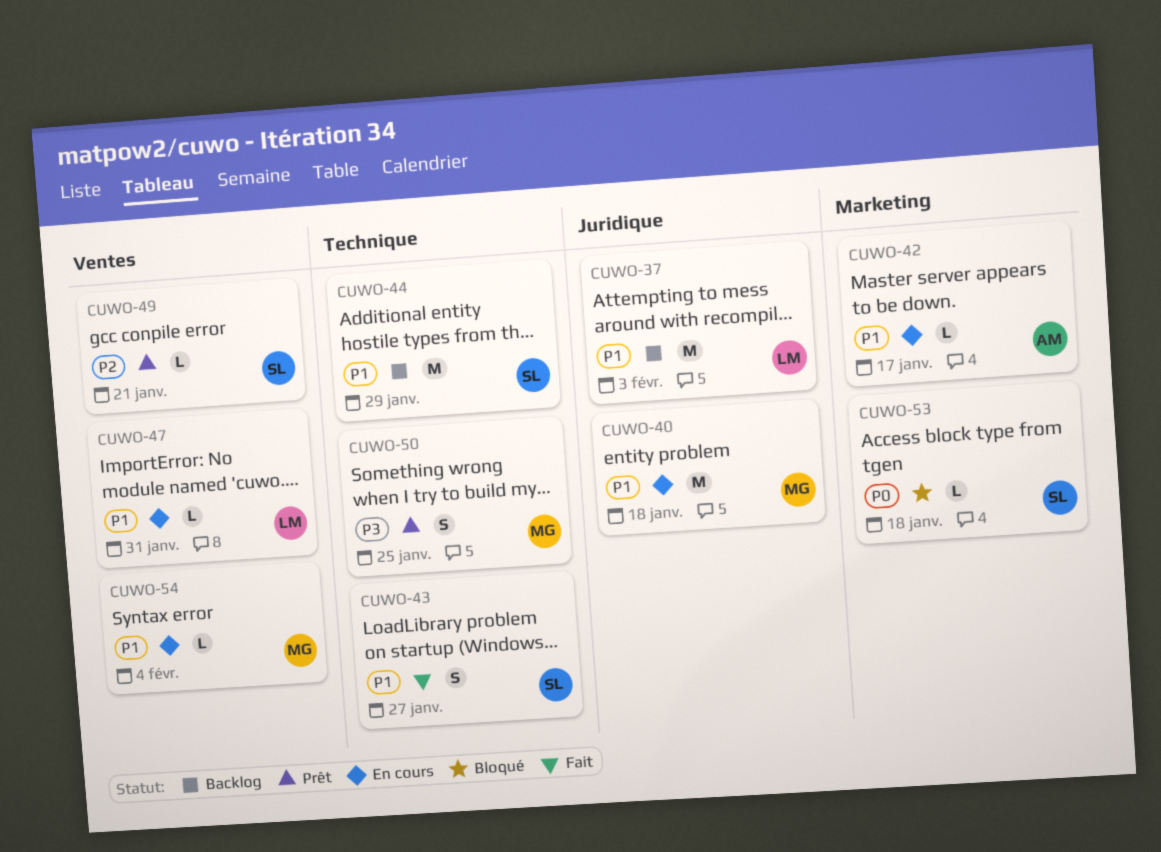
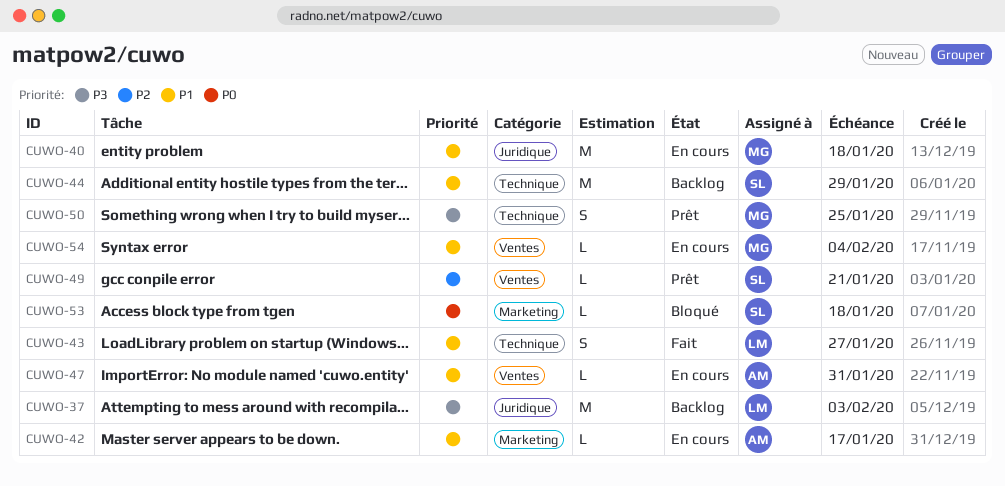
CUWO-37, priority: P1 -> P3
CUWO-43, owner: SL -> LM
CUWO-47, owner: LM -> AM

